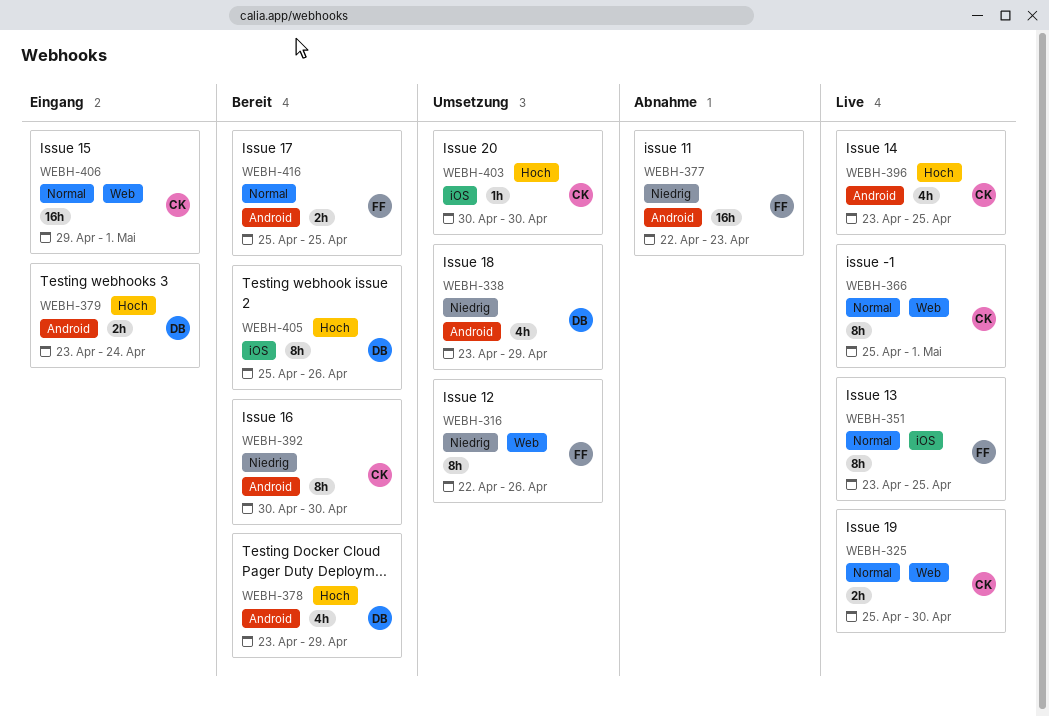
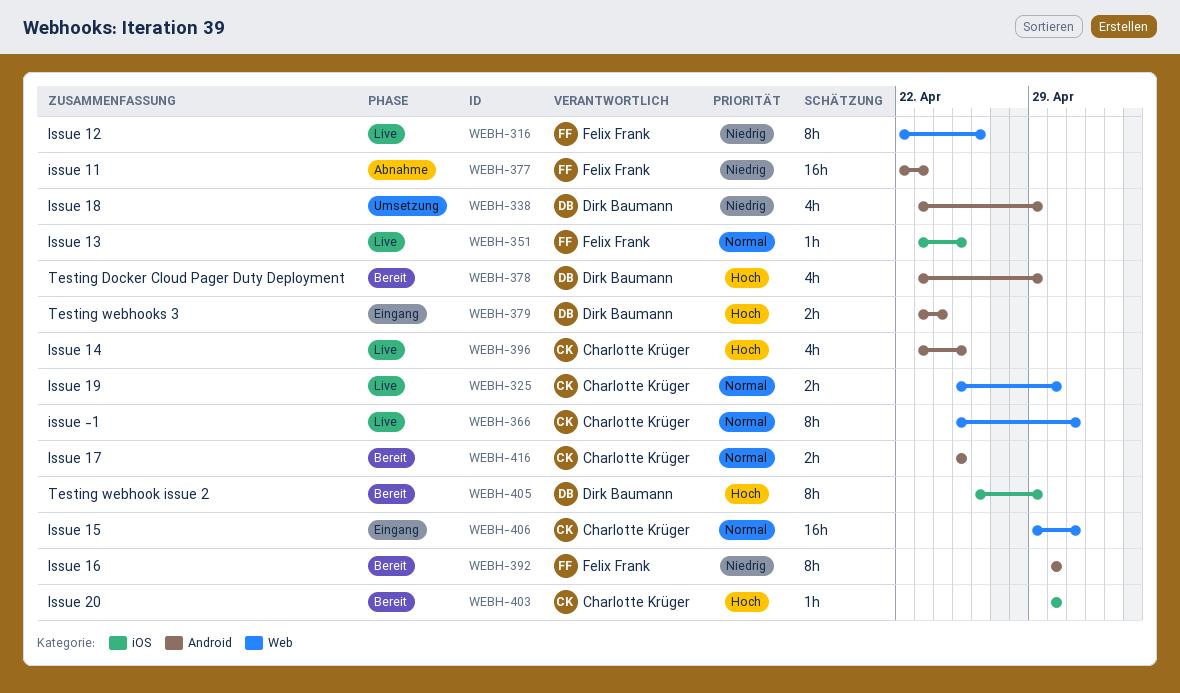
WEBH-316, status: Umsetzung -> Live
WEBH-351, estimate: 8h -> 1h
WEBH-392, owner: Charlotte Krüger -> Felix Frank
WEBH-403, status: Umsetzung -> Bereit
WEBH-405, start: Apr 25 -> Apr 26
WEBH-405, due: Apr 26 -> Apr 29
WEBH-416, owner: Felix Frank -> Charlotte Krüger

